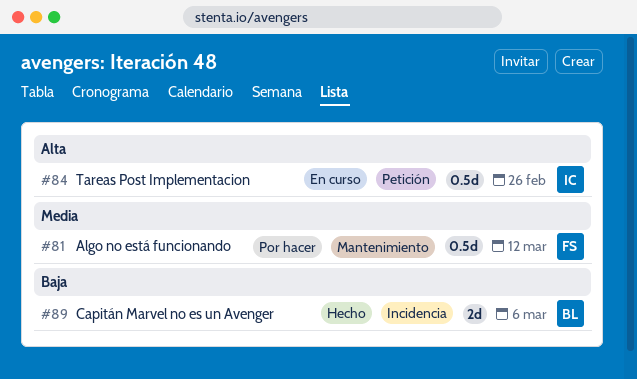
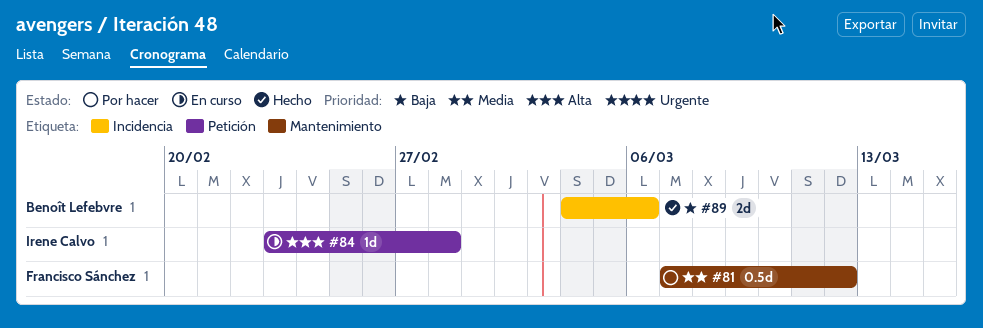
#84, estimate: 0.5d -> 1d
#84, due: Feb 26 -> Feb 28

